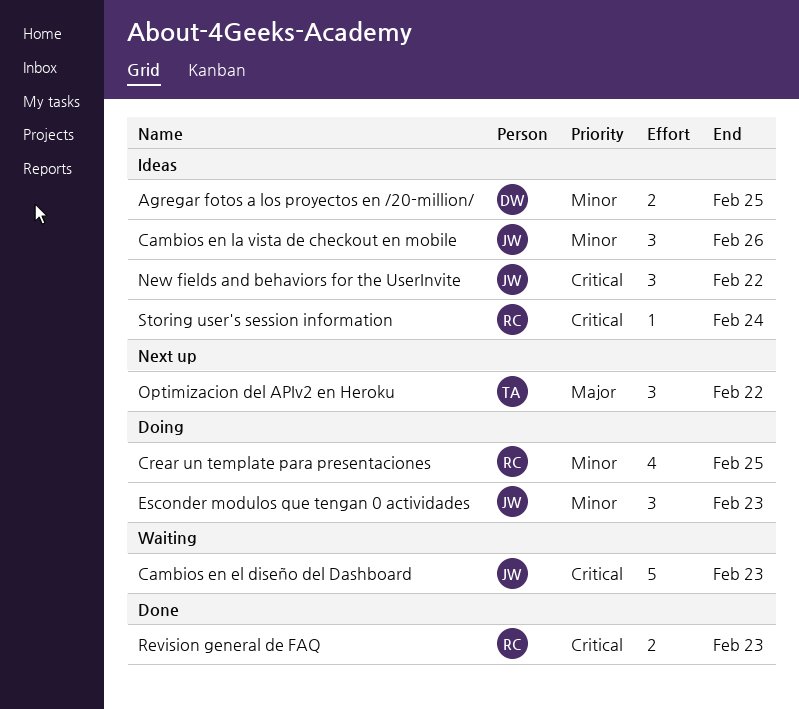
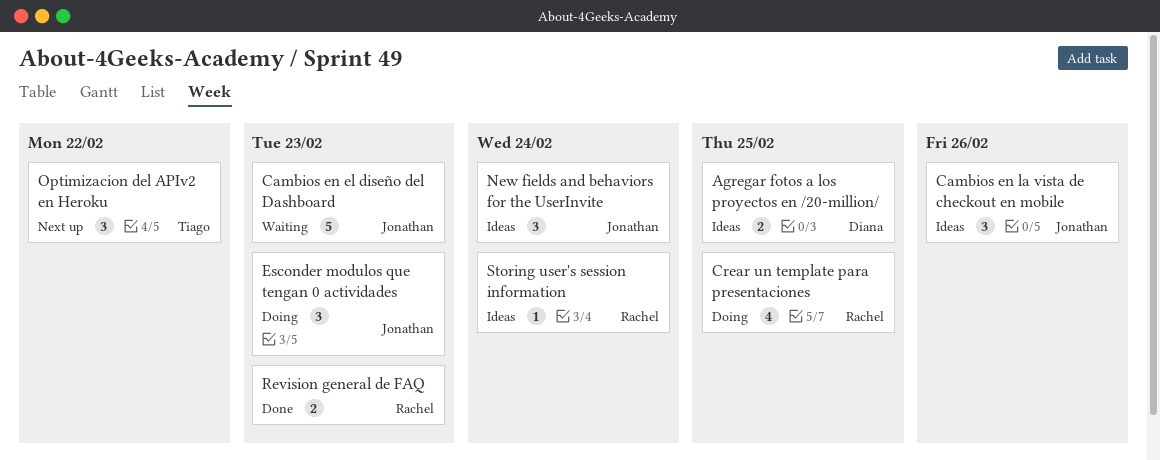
New fields and behaviors for the UserInvite, due: Feb 22 -> Feb 24

